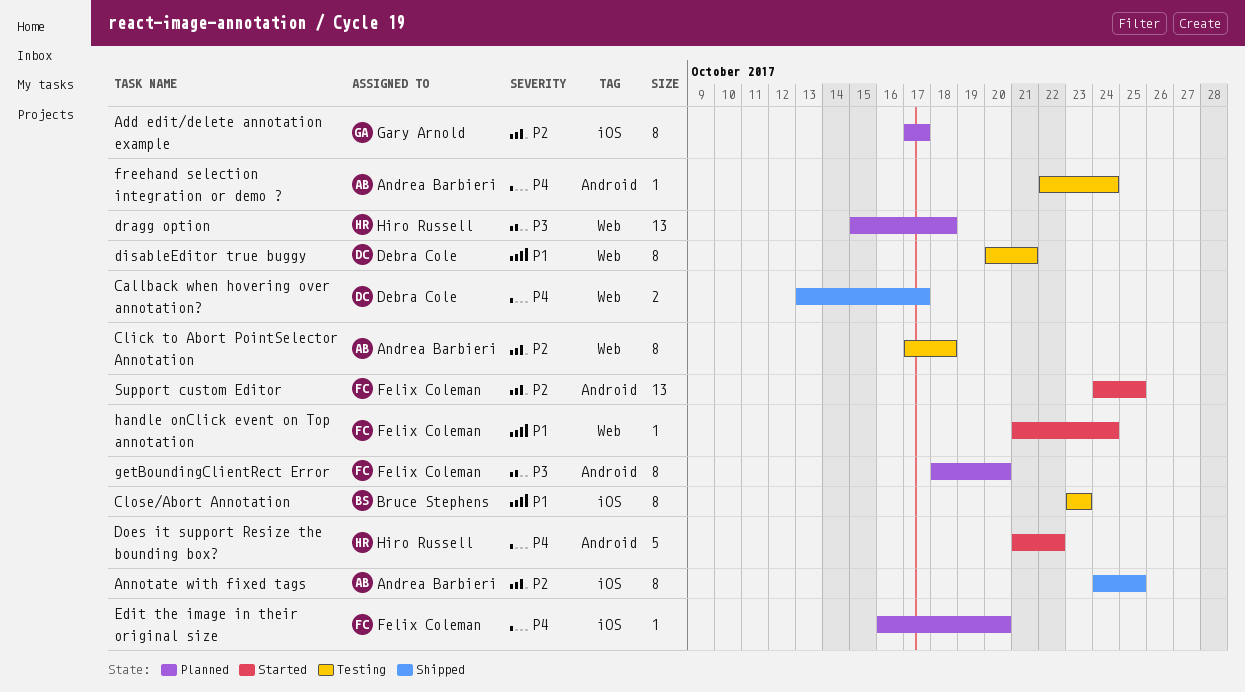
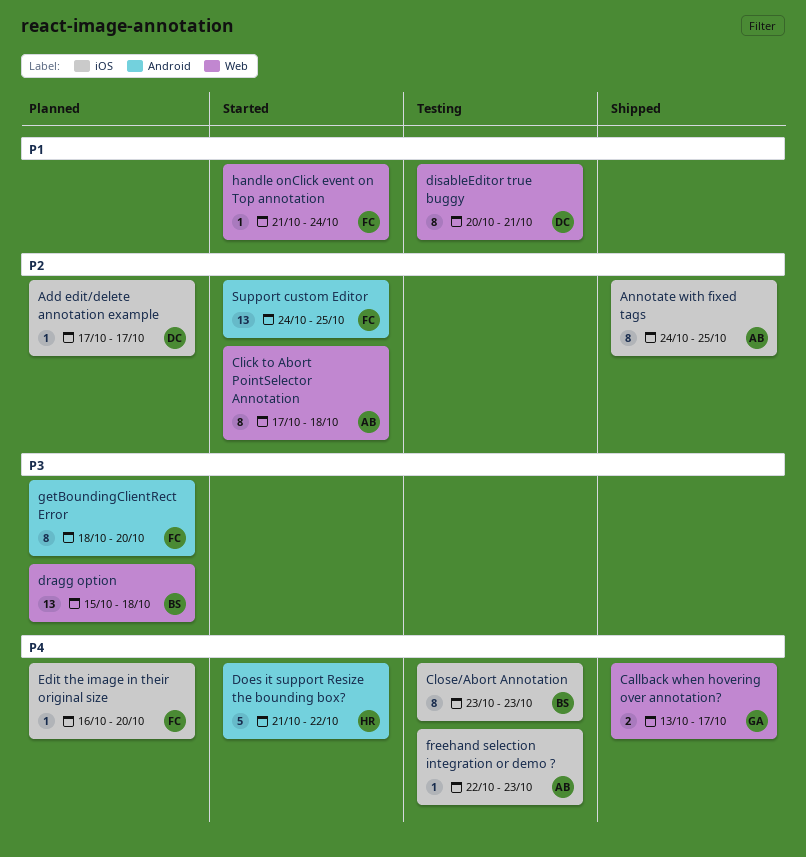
Add edit/delete annotation example, owner: Gary Arnold -> Debra Cole
Add edit/delete annotation example, estimate: 8 -> 1
Callback when hovering over annotation?, owner: Debra Cole -> Gary Arnold
Click to Abort PointSelector Annotation, status: Testing -> Started
Close/Abort Annotation, priority: P1 -> P4
dragg option, owner: Hiro Russell -> Bruce Stephens
freehand selection integration or demo ?, label: Android -> iOS
freehand selection integration or demo ?, due: Oct 24 -> Oct 23

